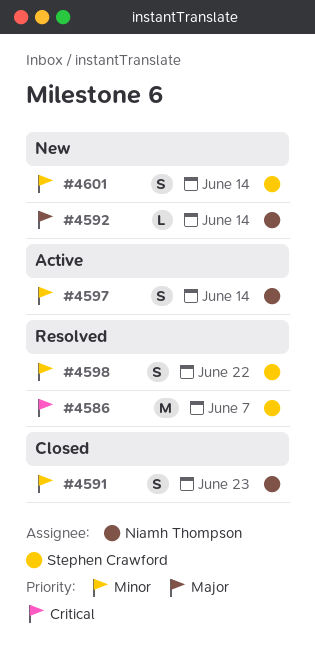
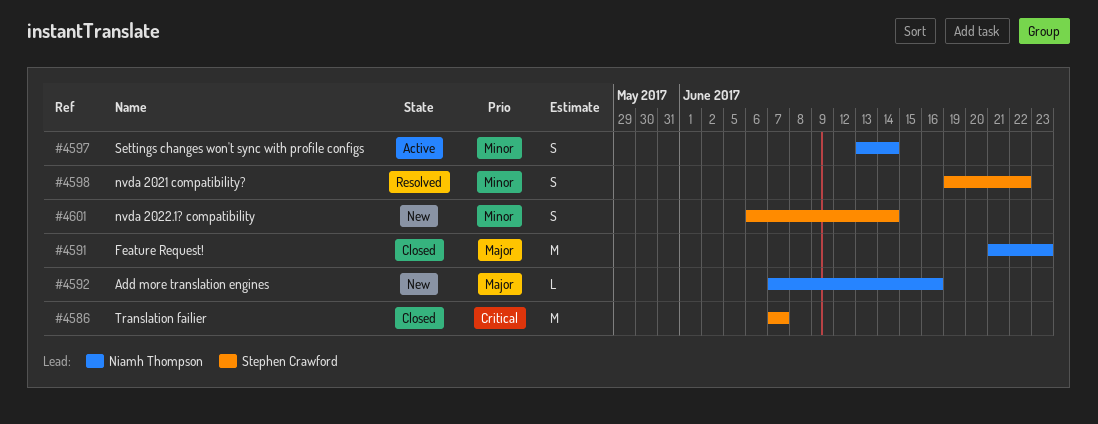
#4586, status: Resolved -> Closed
#4591, priority: Minor -> Major
#4591, estimate: S -> M
#4592, due: Jun 14 -> Jun 16

